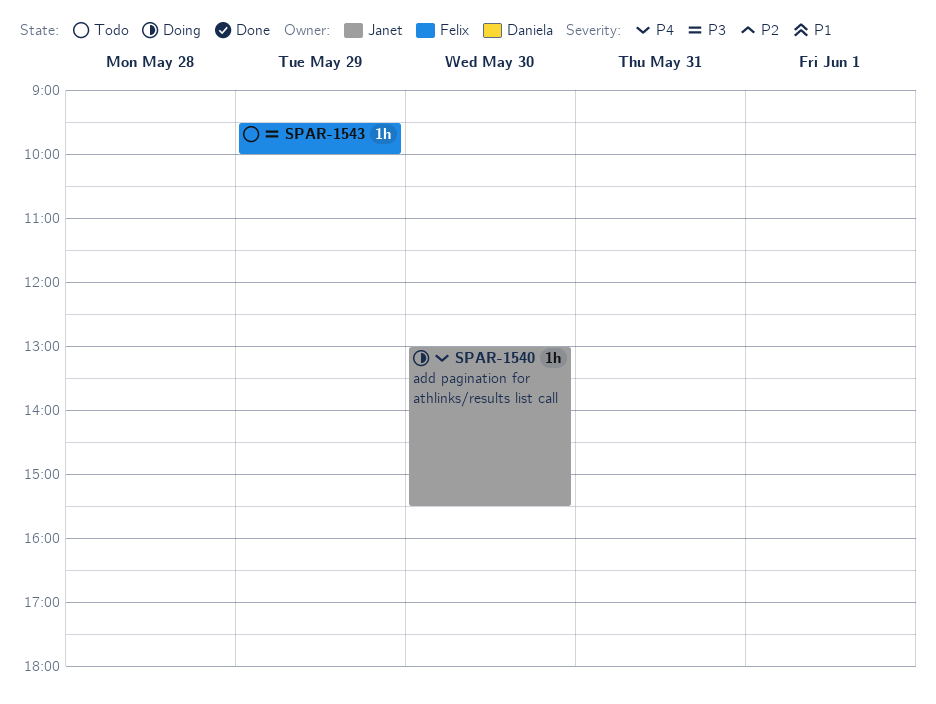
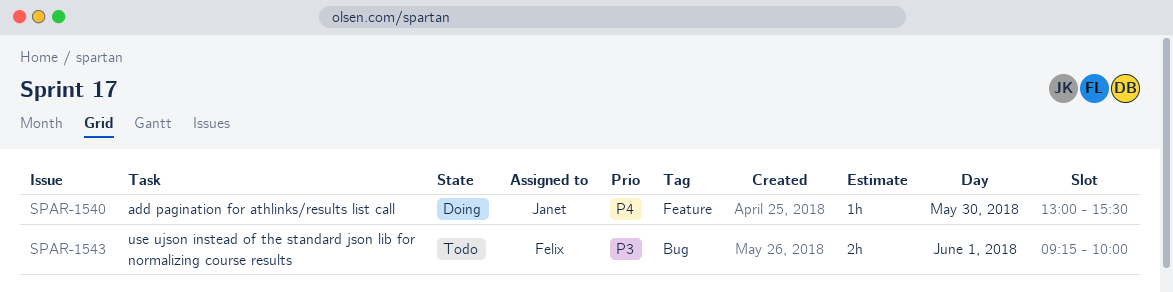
SPAR-1543, estimate: 1h -> 2h
SPAR-1543, day: May 29 -> Jun 1
SPAR-1543, begins: 09:30 -> 09:15

